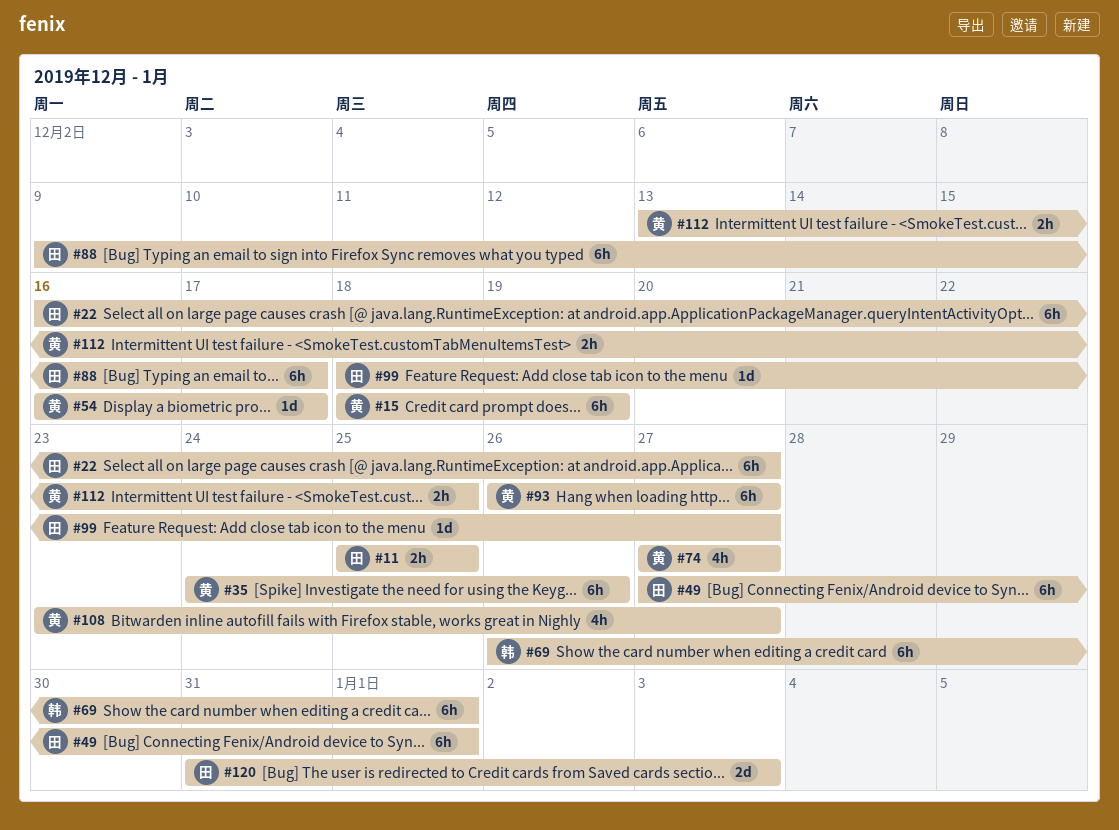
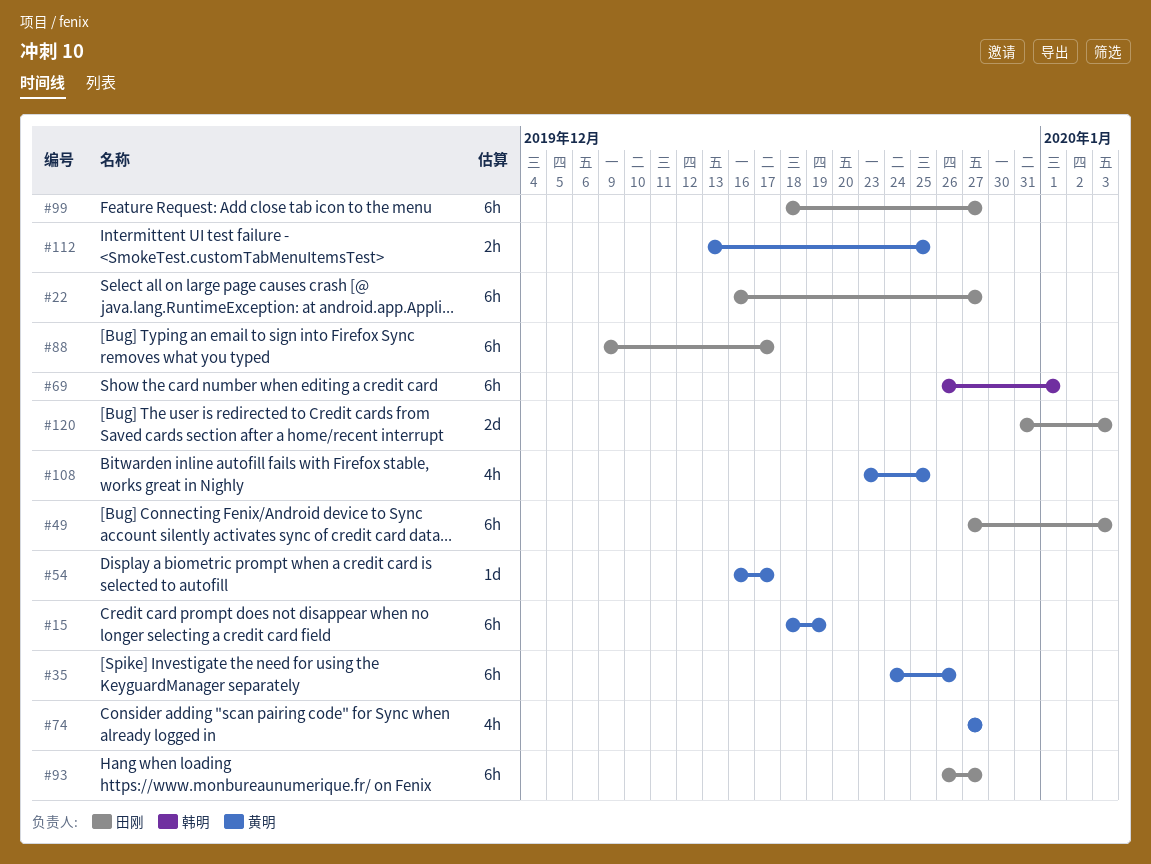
#11: present -> none
#49, due: Jan 1 -> Jan 3
#93, owner: 黄明 -> 田刚
#99, estimate: 1d -> 6h
#108, due: Dec 27 -> Dec 25

